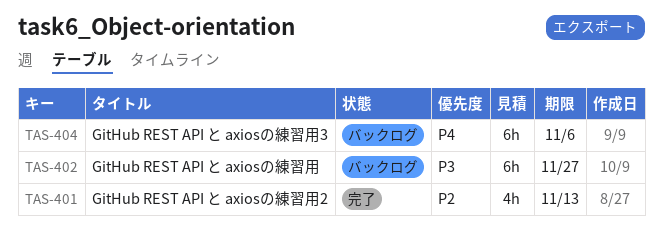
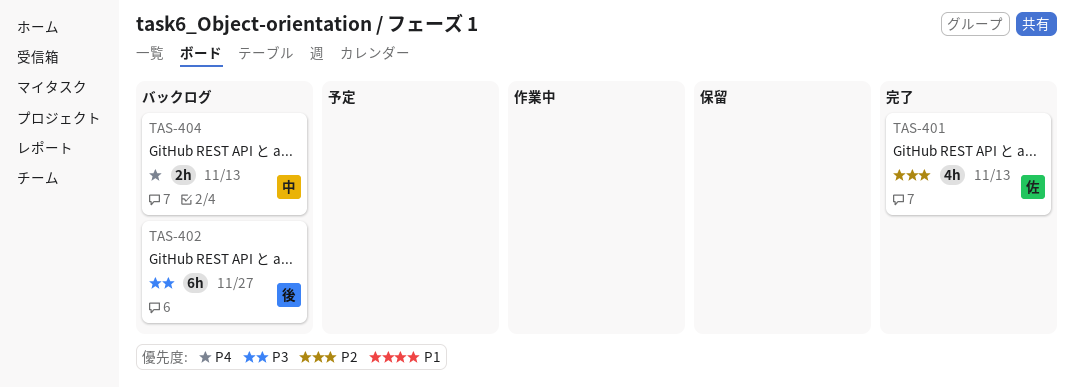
TAS-404, estimate: 6h -> 2h
TAS-404, due: Nov 6 -> Nov 13

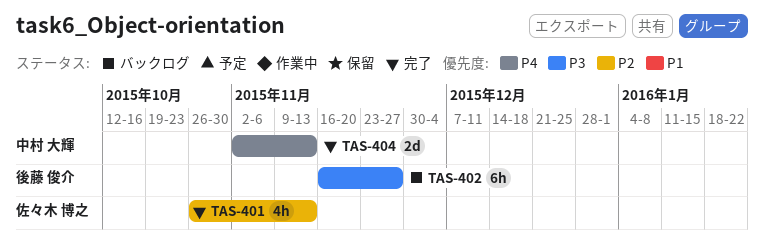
TAS-404, status: バックログ -> 完了
TAS-404, estimate: 2h -> 2d

